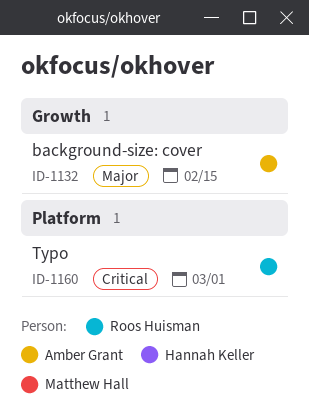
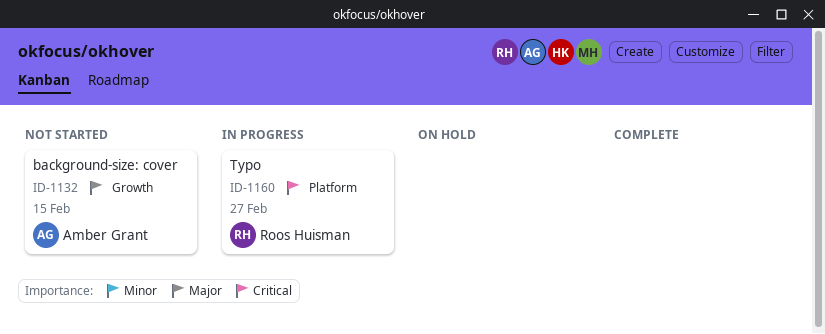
ID-1160, due: Mar 1 -> Feb 27

